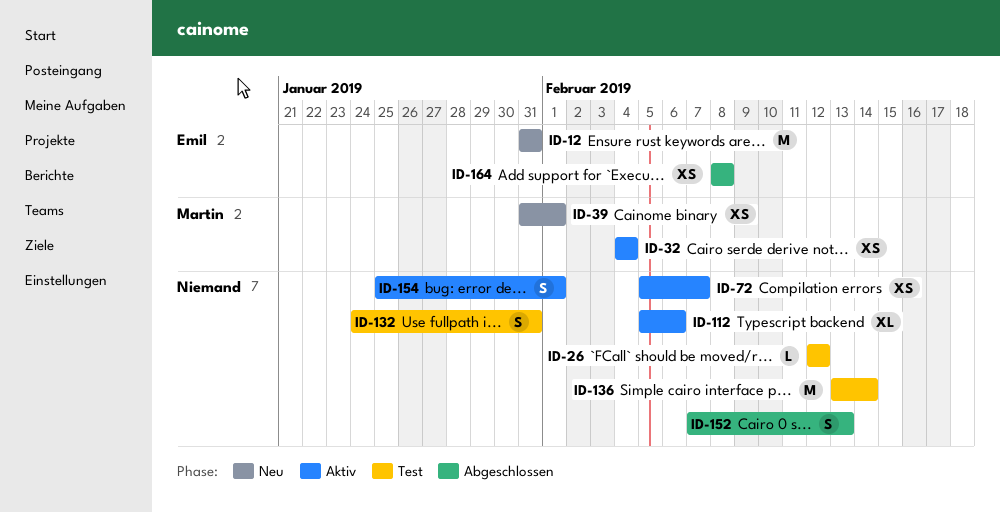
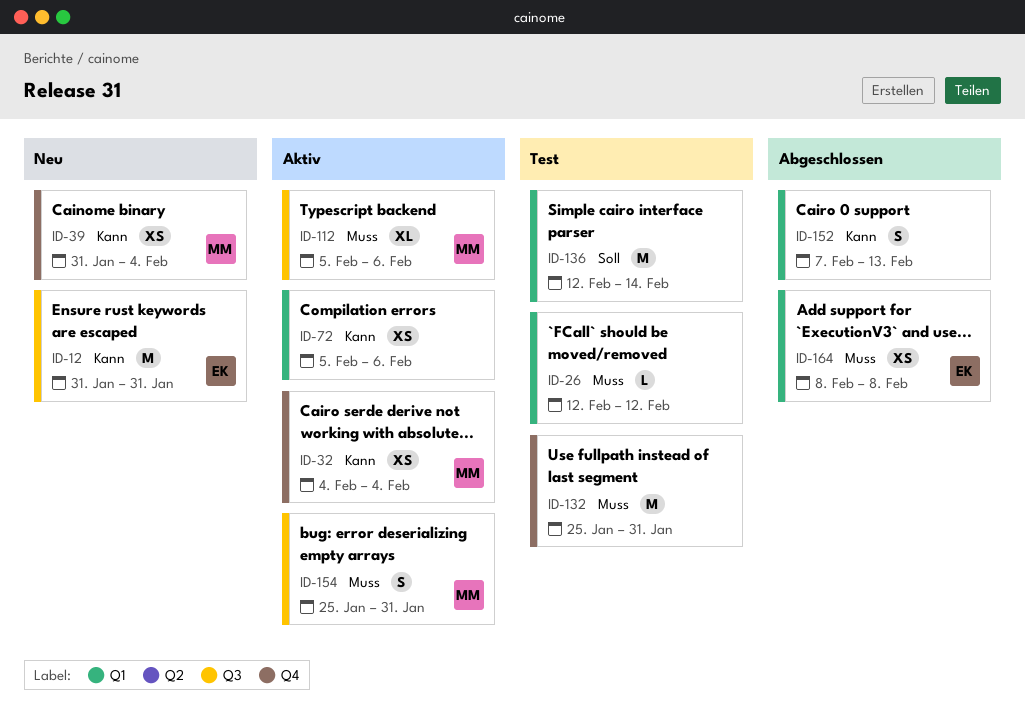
ID-39, due: Feb 1 -> Feb 4
ID-72, due: Feb 7 -> Feb 6
ID-112, owner: none -> Martin
ID-132, estimate: S -> M
ID-132, start: Jan 24 -> Jan 25
ID-136, start: Feb 13 -> Feb 12
ID-154, owner: none -> Martin
ID-154, due: Feb 1 -> Jan 31

